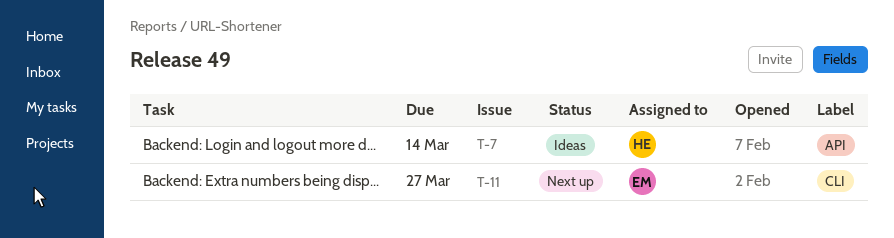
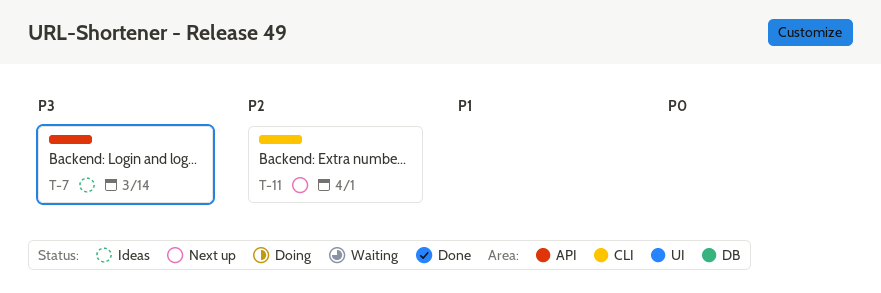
T-11, due: Mar 27 -> Apr 1

